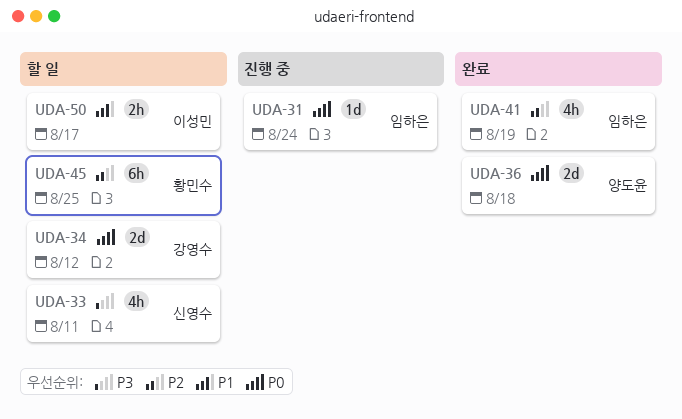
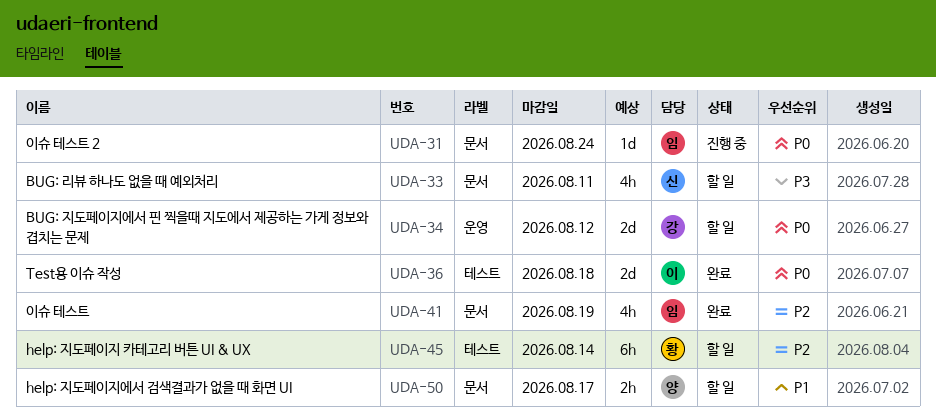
UDA-36, owner: 양도윤 -> 이성민
UDA-45, due: Aug 25 -> Aug 14
UDA-50, owner: 이성민 -> 양도윤

